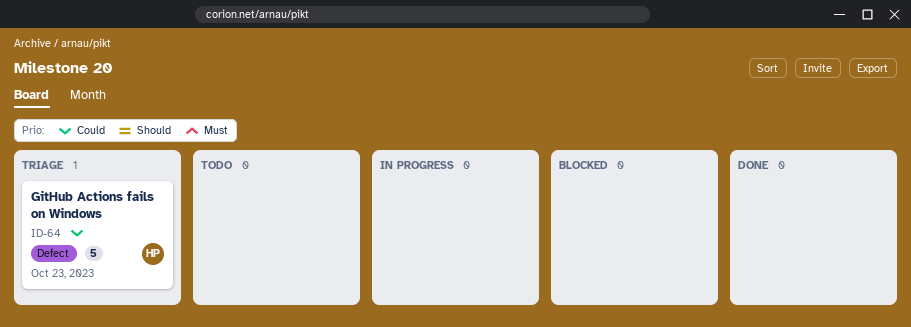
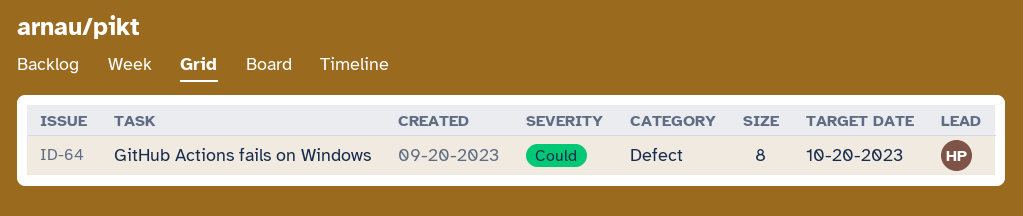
ID-64, estimate: 5 -> 8
ID-64, due: Oct 23 -> Oct 20

